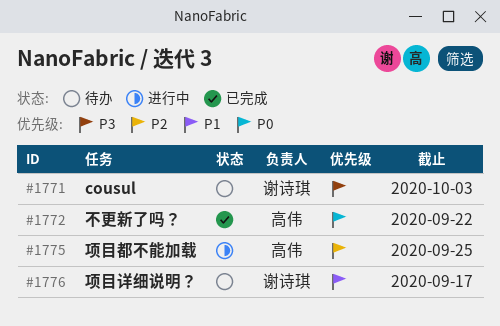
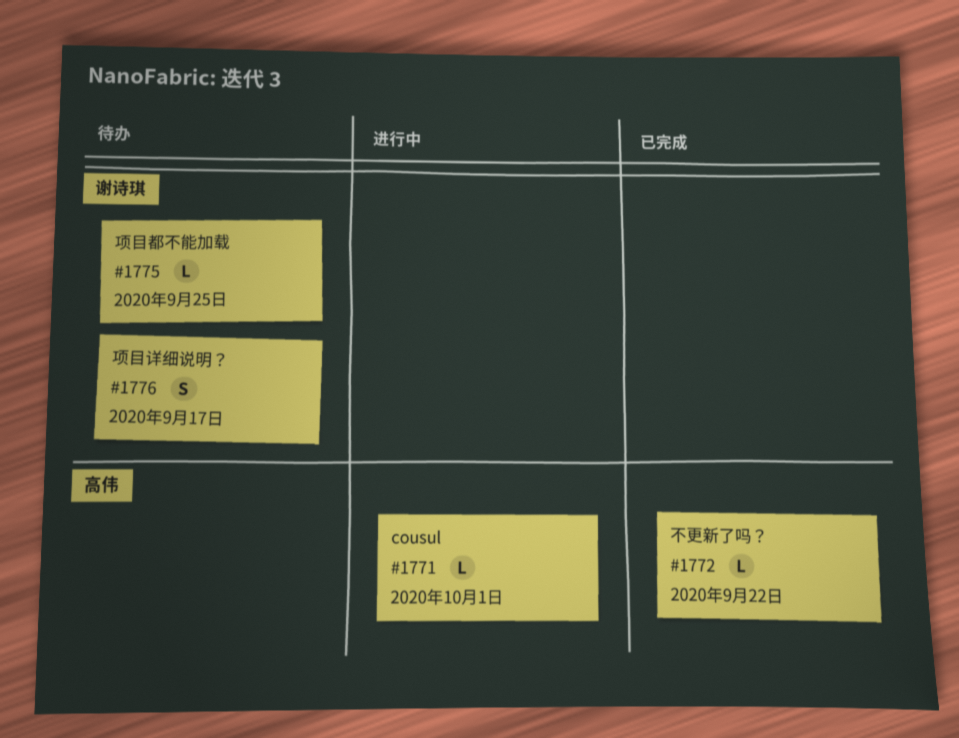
#1771, status: 待办 -> 进行中
#1771, owner: 谢诗琪 -> 高伟
#1771, due: Oct 3 -> Oct 1
#1775, status: 进行中 -> 待办
#1775, owner: 高伟 -> 谢诗琪

